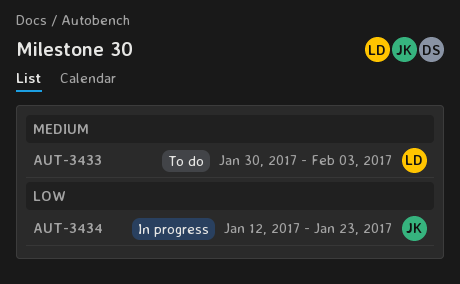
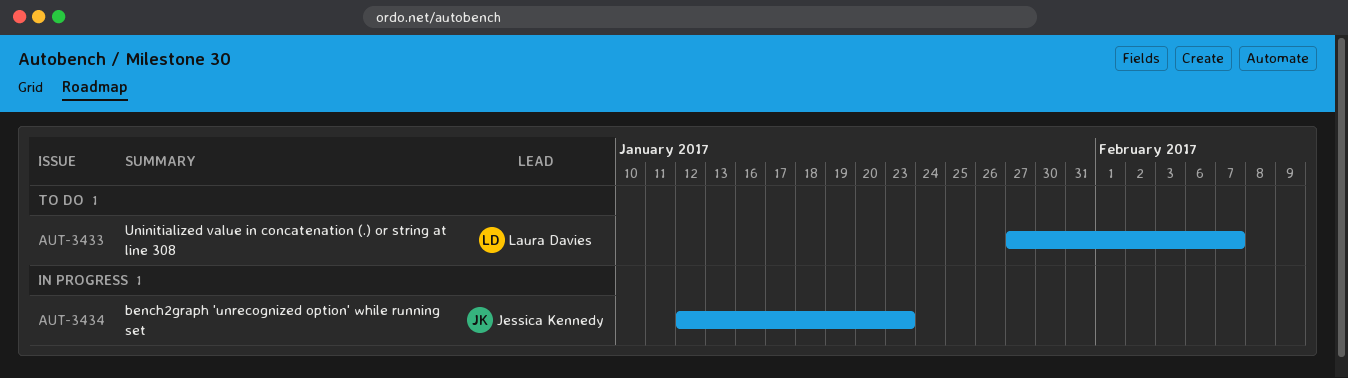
AUT-3433, start: Jan 30 -> Jan 27
AUT-3433, due: Feb 3 -> Feb 7

